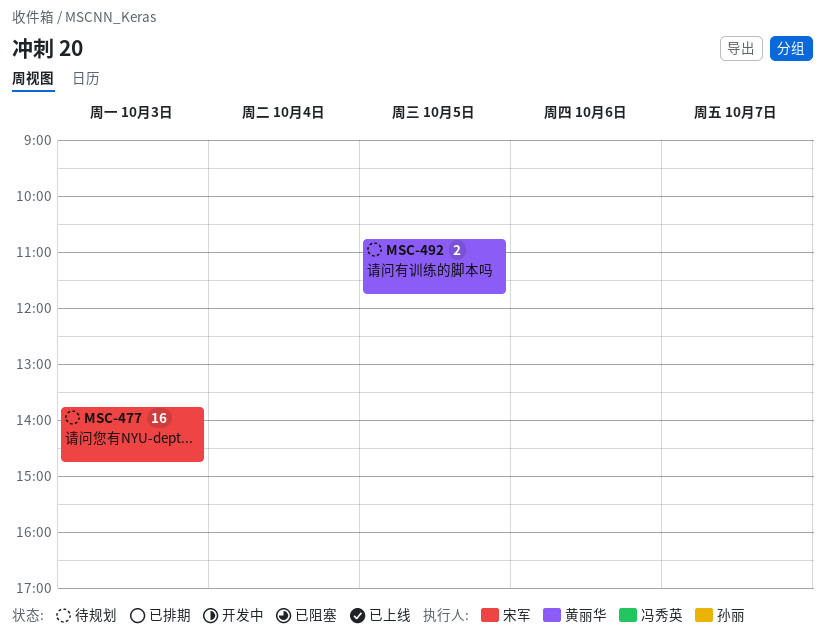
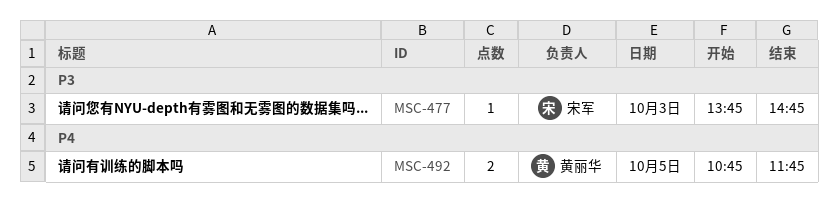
MSC-477, estimate: 16 -> 1

